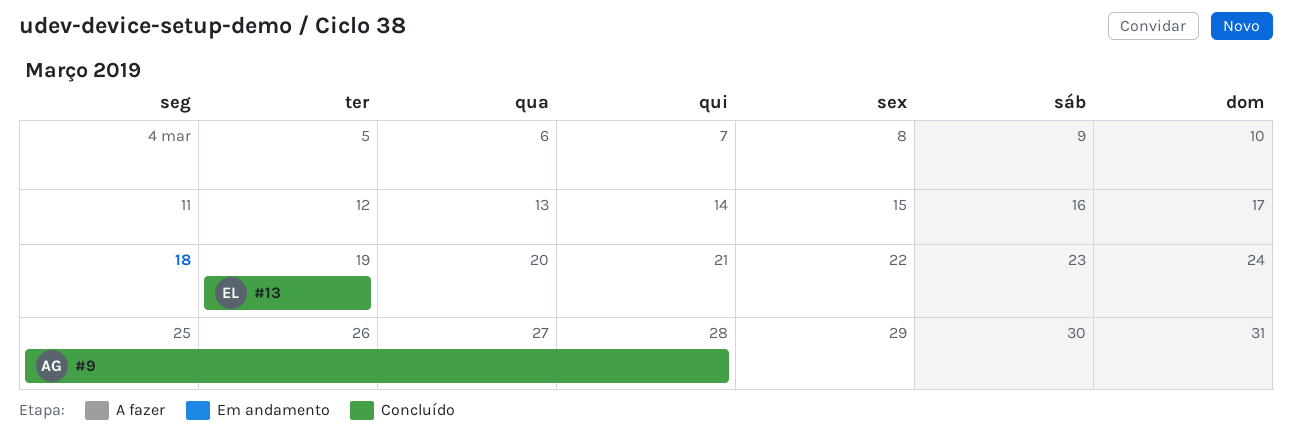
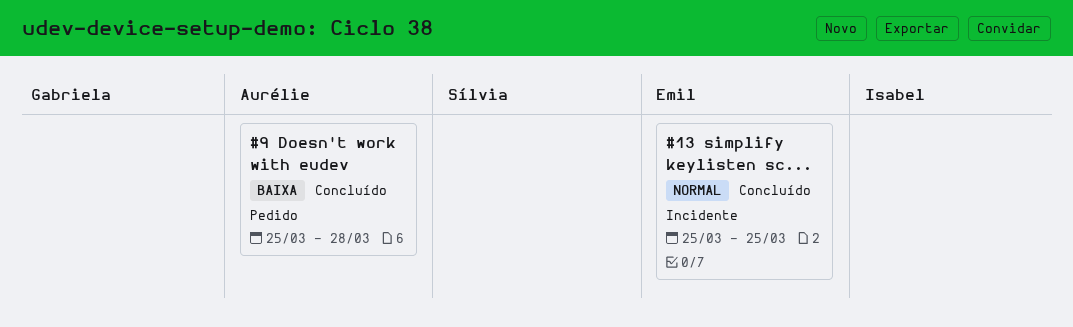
#13, start: Mar 19 -> Mar 25
#13, due: Mar 19 -> Mar 25

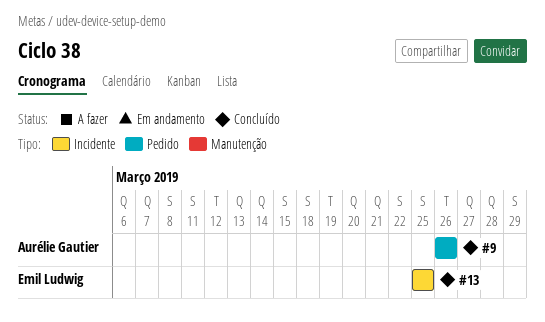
#9, start: Mar 25 -> Mar 26
#9, due: Mar 28 -> Mar 26

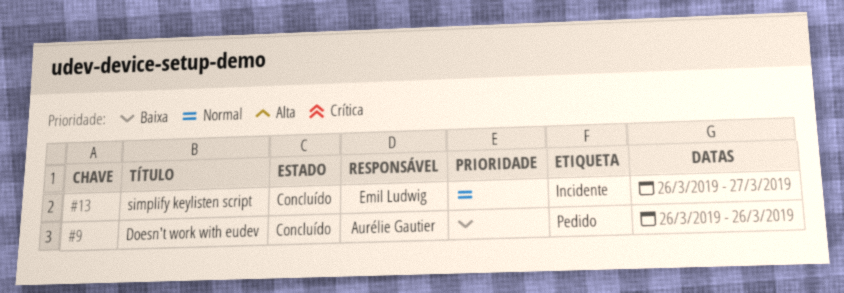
#13, start: Mar 25 -> Mar 26
#13, due: Mar 25 -> Mar 27

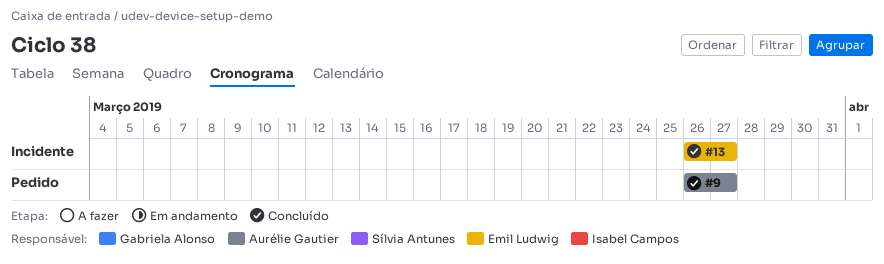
#9, due: Mar 26 -> Mar 27

